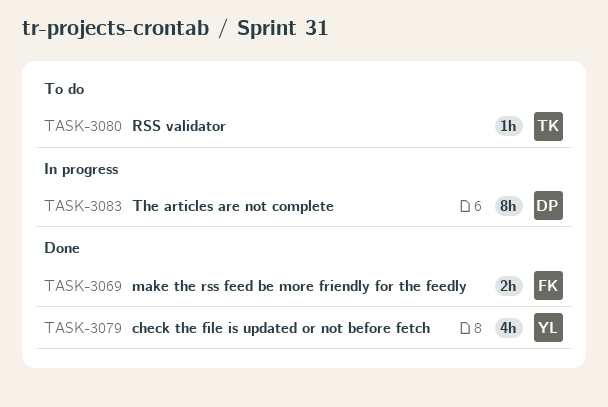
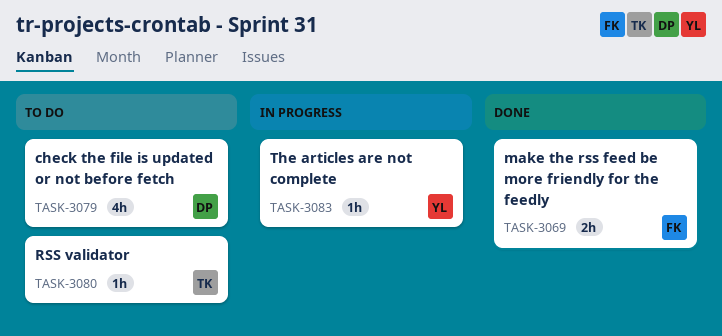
TASK-3079, status: Done -> To do
TASK-3079, owner: YL -> DP
TASK-3083, owner: DP -> YL
TASK-3083, estimate: 8h -> 1h

